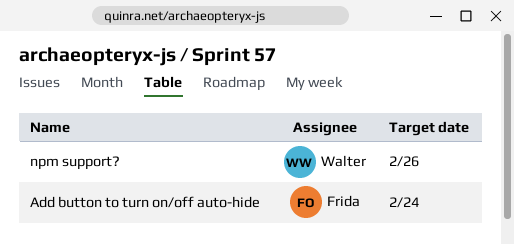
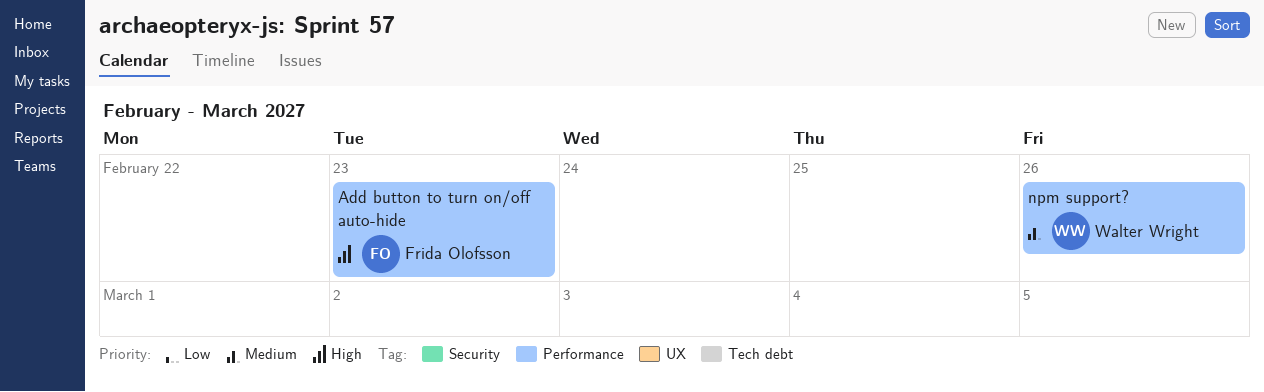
Add button to turn on/off auto-hide, due: Feb 24 -> Feb 23

